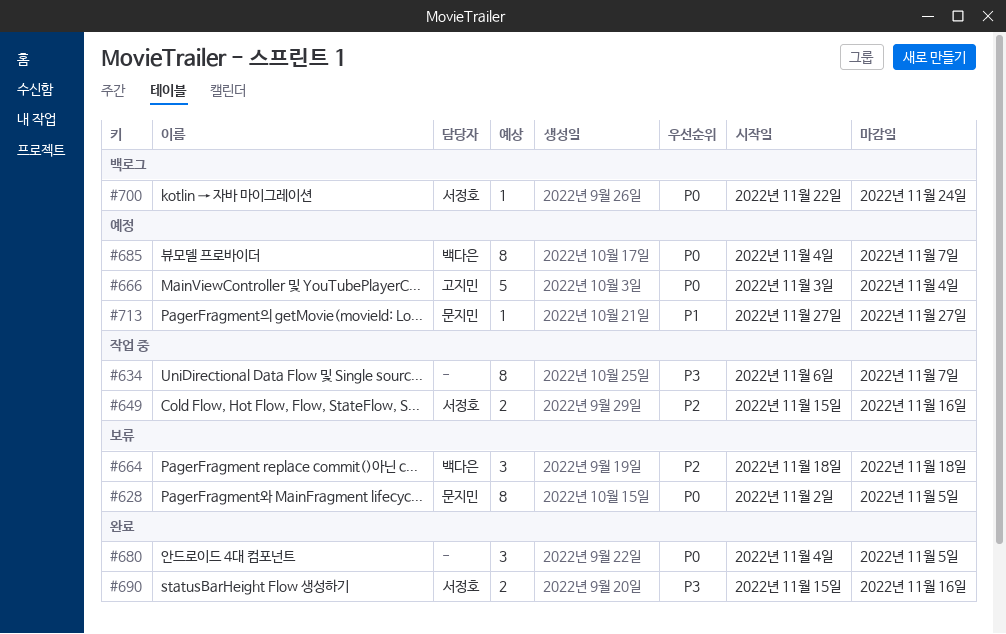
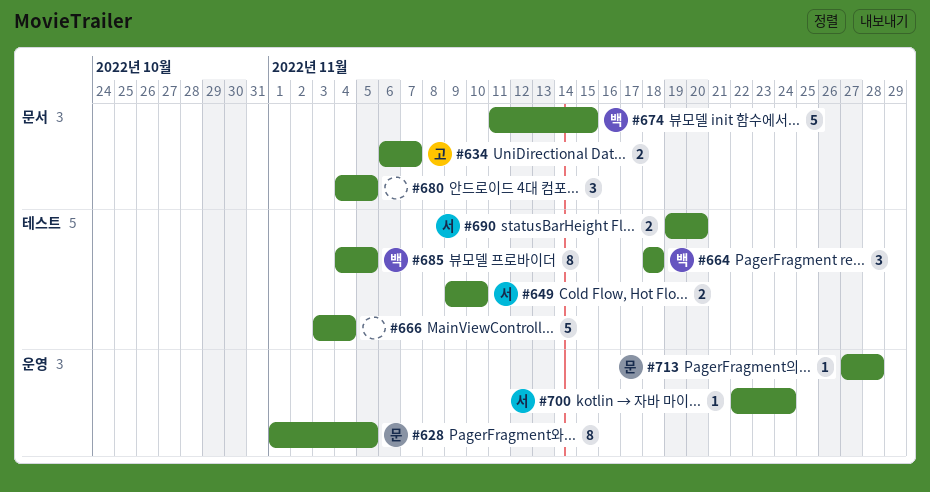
#628, start: Nov 2 -> Nov 1
#634, owner: none -> 고지민
#634, estimate: 8 -> 2
#649, start: Nov 15 -> Nov 9
#649, due: Nov 16 -> Nov 10
#666, owner: 고지민 -> none
#674: none -> present
#685, due: Nov 7 -> Nov 5
#690, start: Nov 15 -> Nov 19
#690, due: Nov 16 -> Nov 20
#713, due: Nov 27 -> Nov 28

